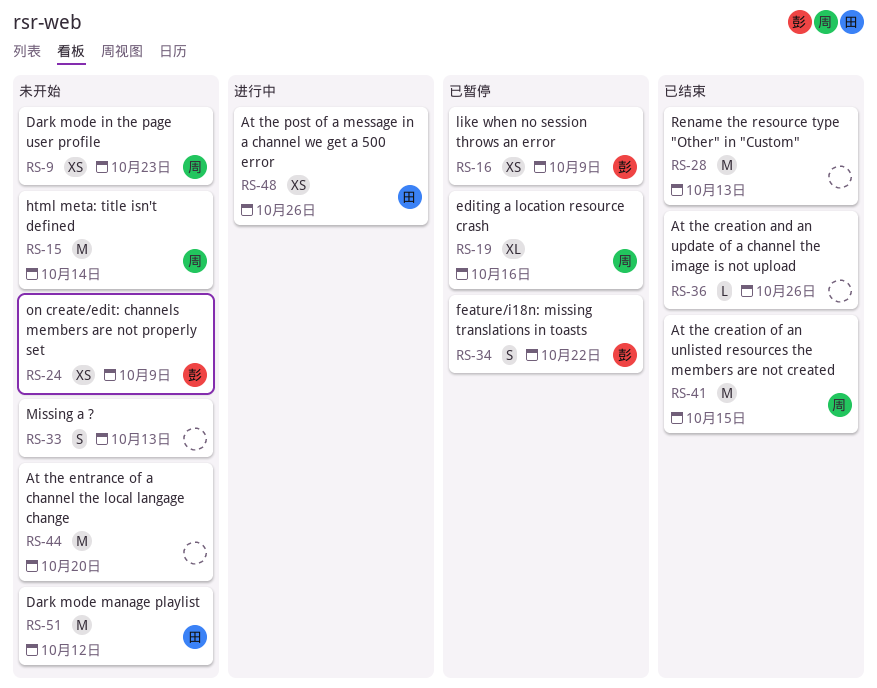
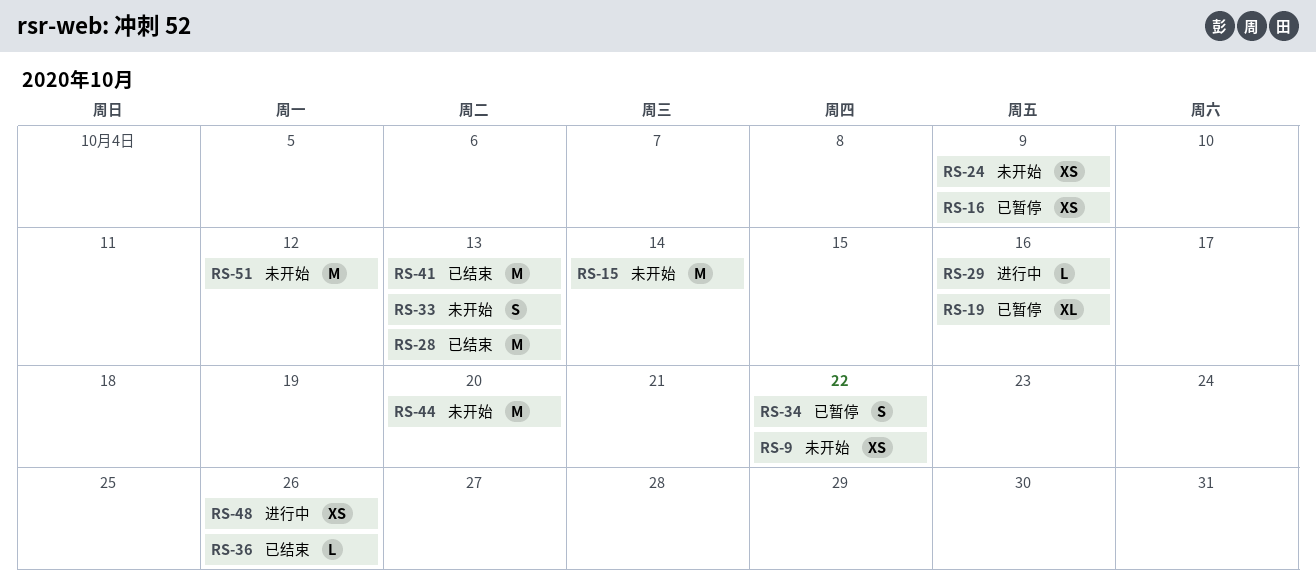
RS-9, due: Oct 23 -> Oct 22
RS-29: none -> present
RS-41, due: Oct 15 -> Oct 13

